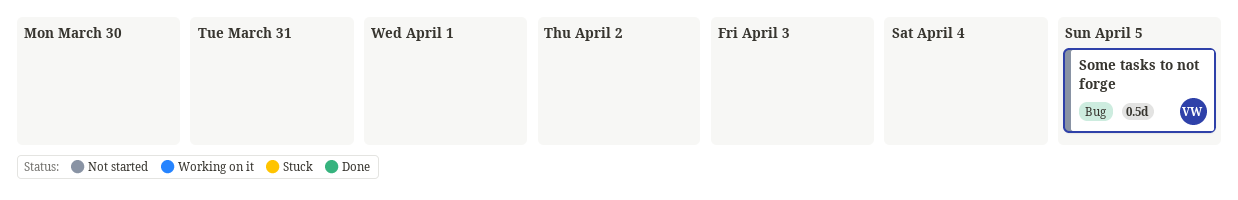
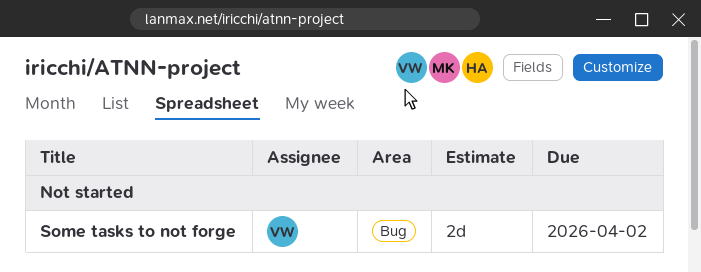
Some tasks to not forge, estimate: 0.5d -> 2d
Some tasks to not forge, due: Apr 5 -> Apr 2

